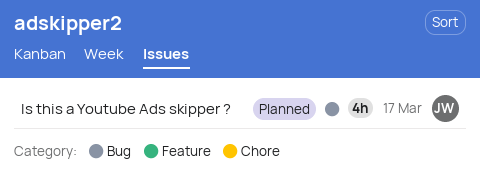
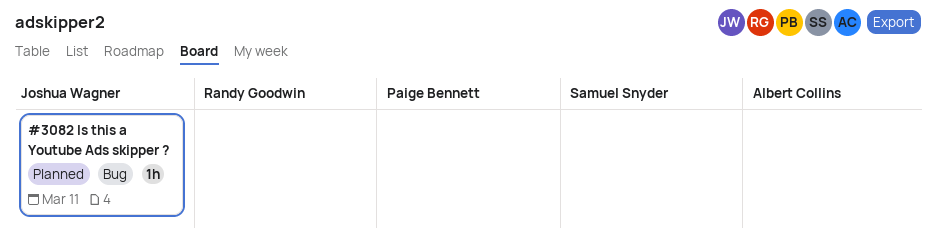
Is this a Youtube Ads skipper ?, estimate: 4h -> 1h
Is this a Youtube Ads skipper ?, due: Mar 17 -> Mar 11

